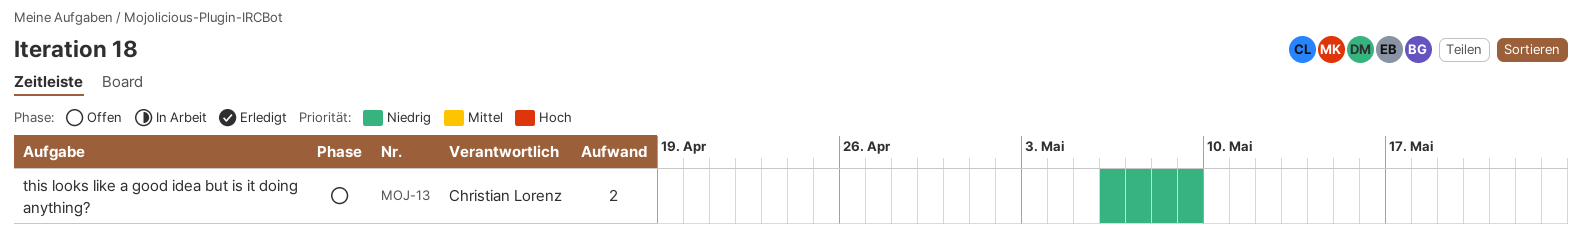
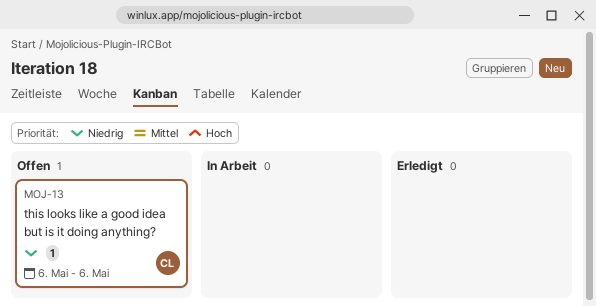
MOJ-13, estimate: 2 -> 1
MOJ-13, due: May 9 -> May 6

